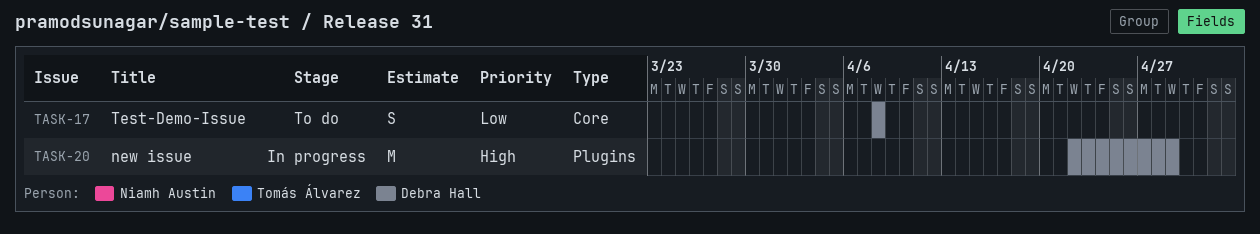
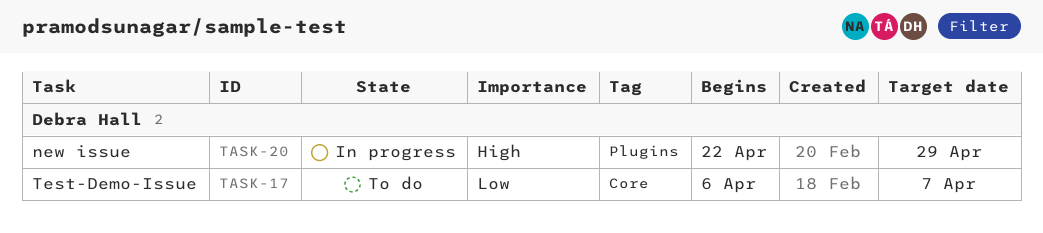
TASK-17, start: Apr 8 -> Apr 6
TASK-17, due: Apr 8 -> Apr 7

